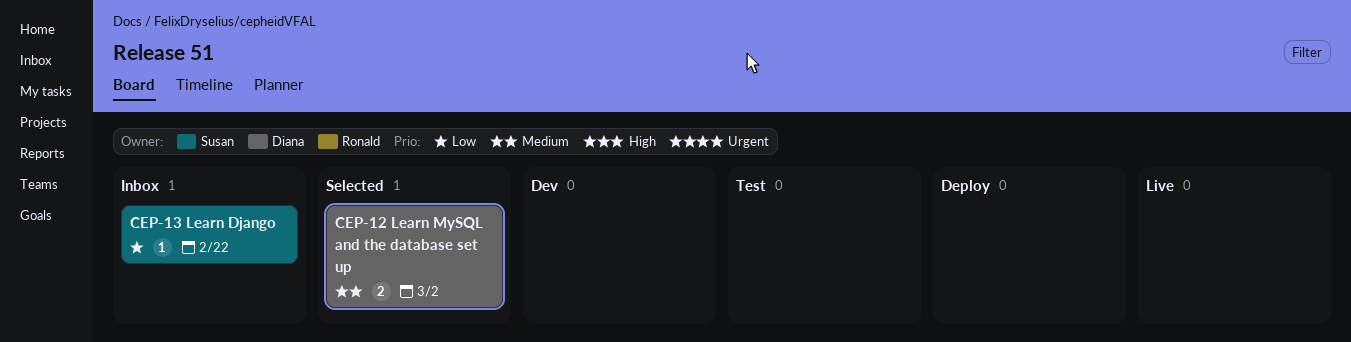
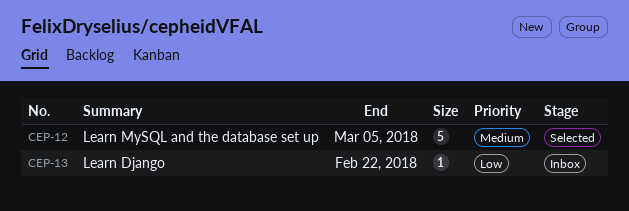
CEP-12, estimate: 2 -> 5
CEP-12, due: Mar 2 -> Mar 5

